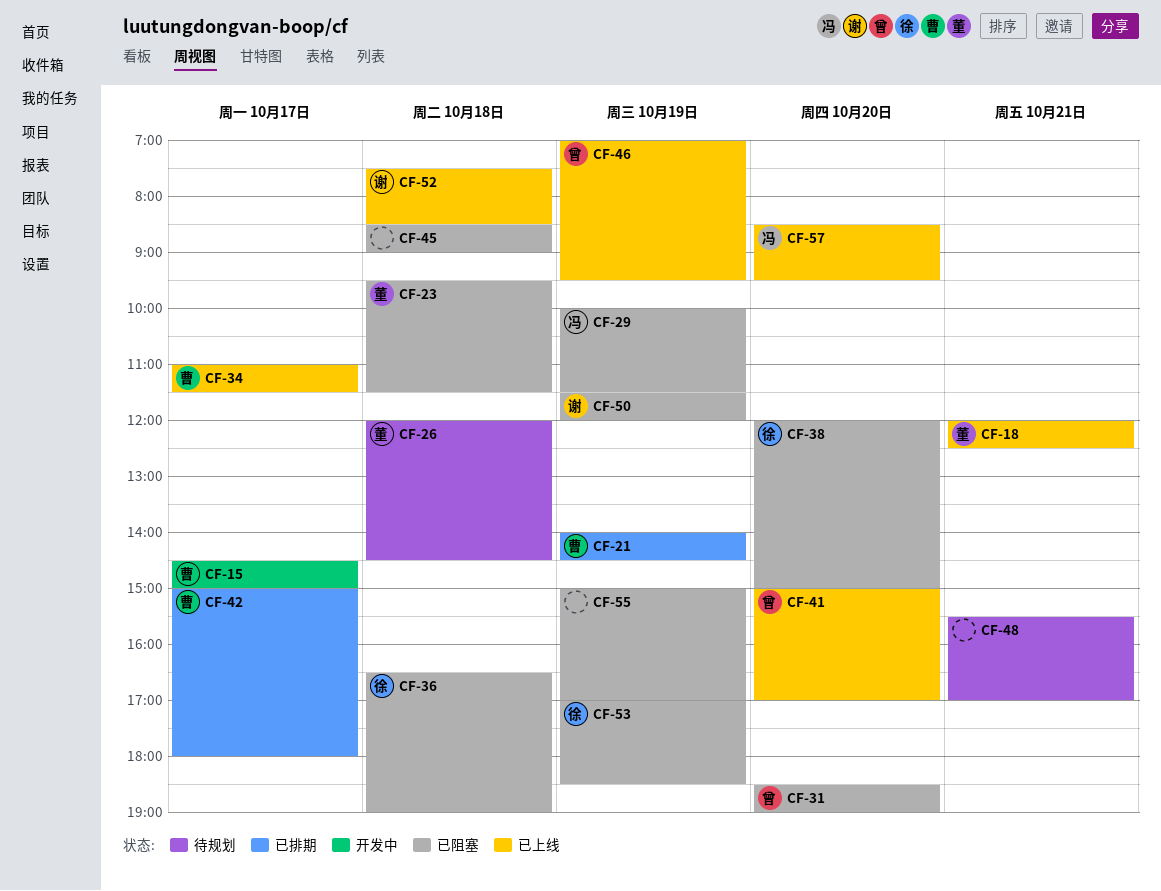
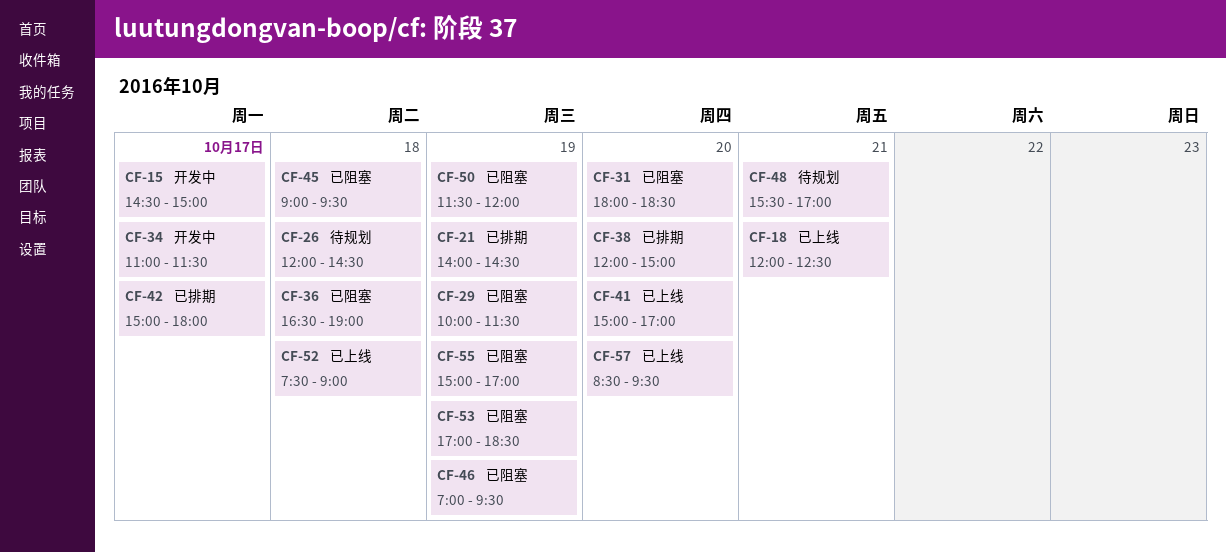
CF-23: present -> none
CF-31, begins: 18:30 -> 18:00
CF-31, ends: 19:00 -> 18:30
CF-34, status: 已上线 -> 开发中
CF-38, status: 已阻塞 -> 已排期
CF-45, begins: 08:30 -> 09:00
CF-45, ends: 09:00 -> 09:30
CF-46, status: 已上线 -> 已阻塞
CF-52, ends: 08:30 -> 09:00

